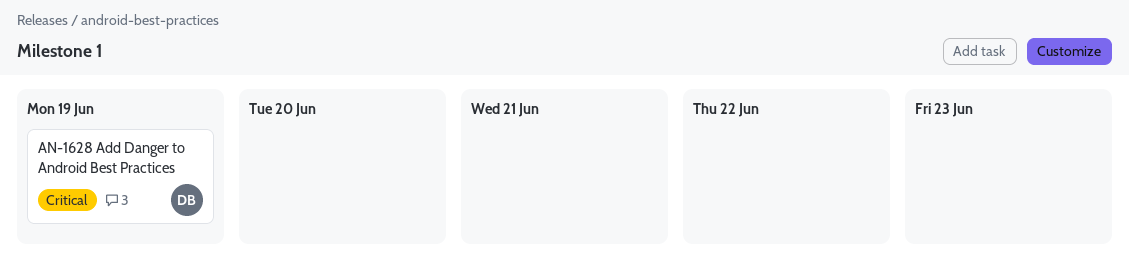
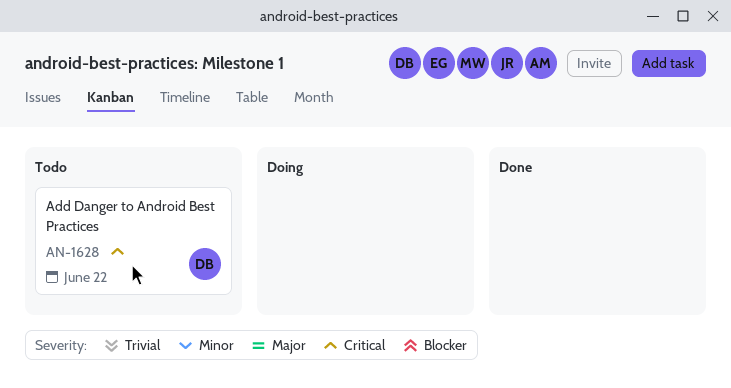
AN-1628, due: Jun 19 -> Jun 22

